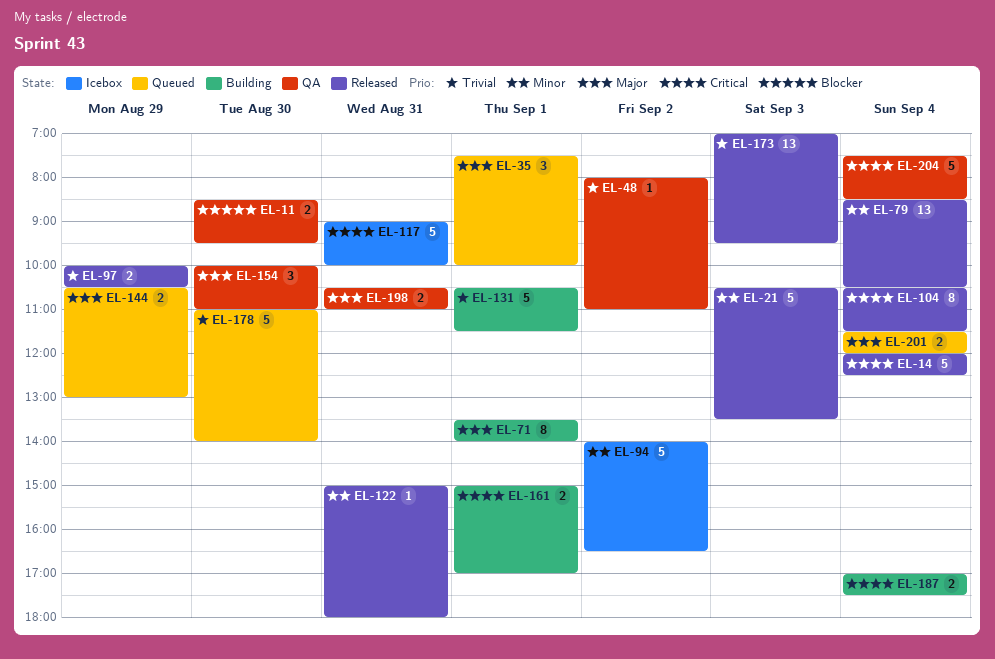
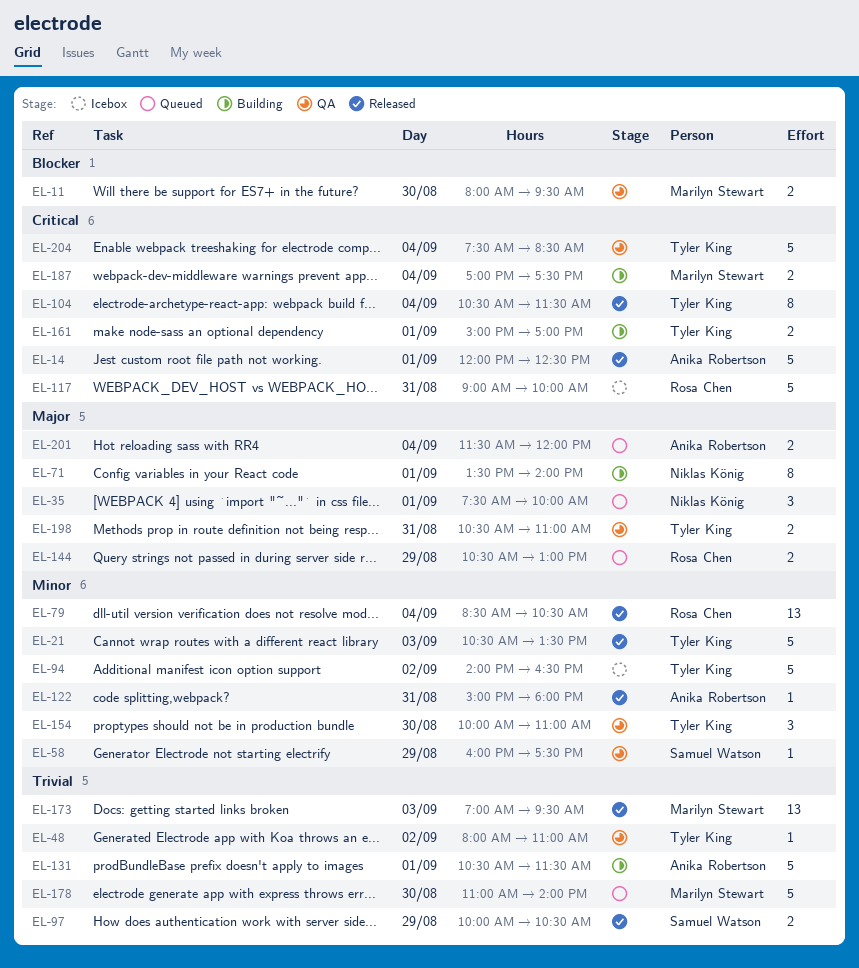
EL-11, begins: 08:30 -> 08:00
EL-14, day: Sep 4 -> Sep 1
EL-58: none -> present
EL-154, priority: Major -> Minor

